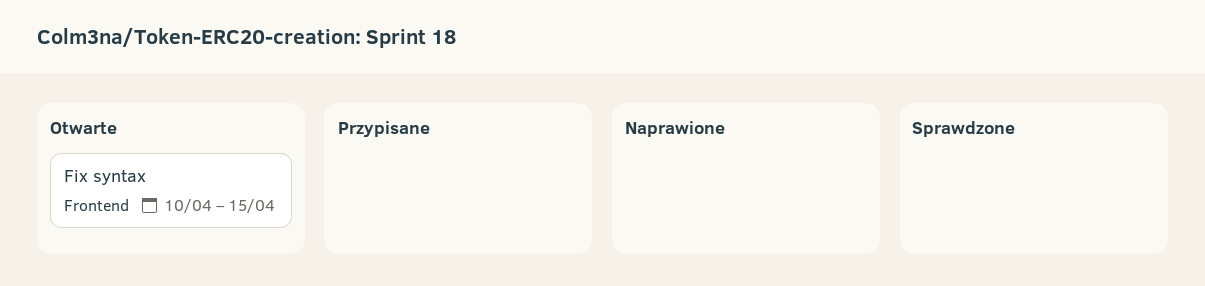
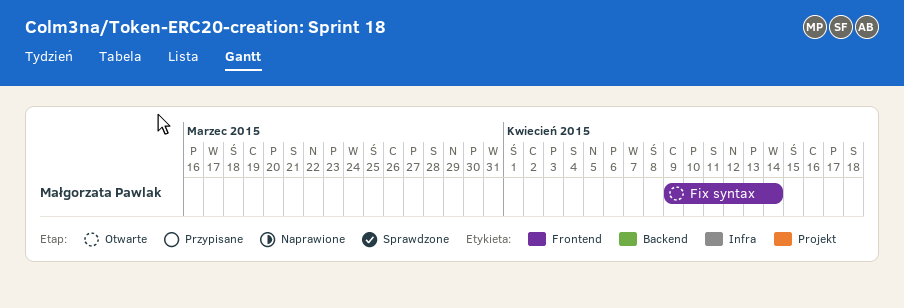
Fix syntax, start: Apr 10 -> Apr 9
Fix syntax, due: Apr 15 -> Apr 14

